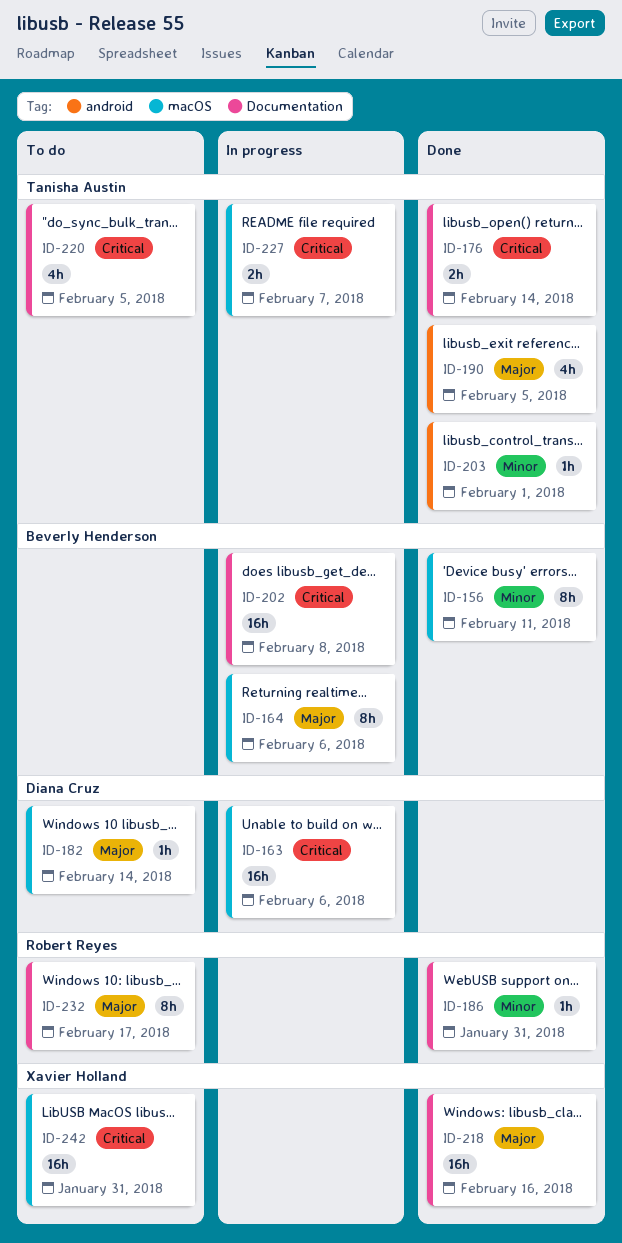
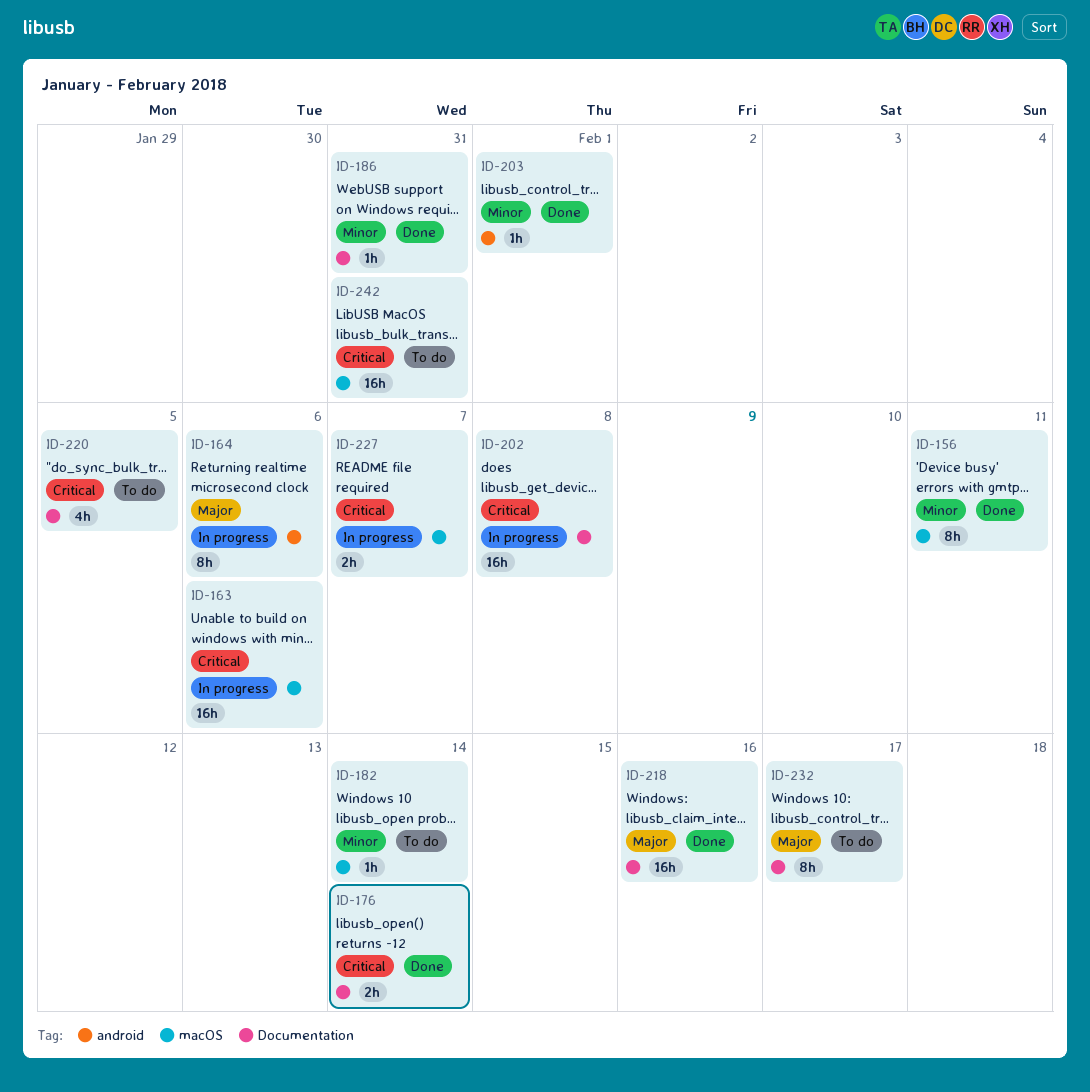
ID-164, label: macOS -> android
ID-182, priority: Major -> Minor
ID-190: present -> none

